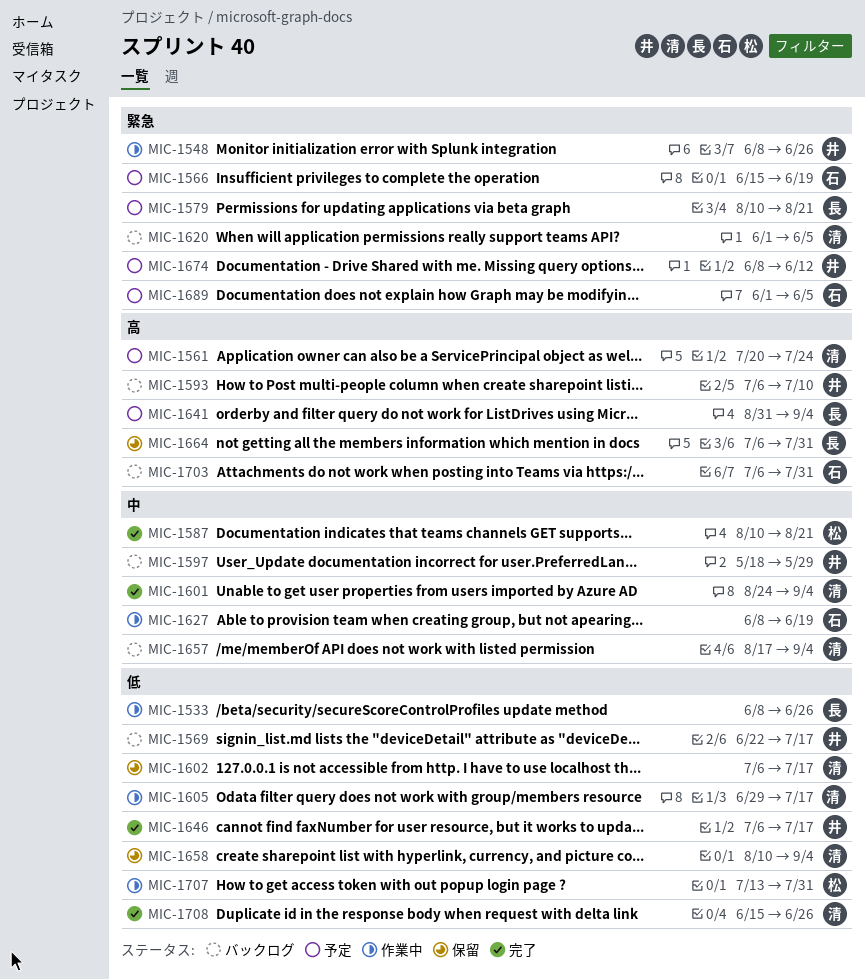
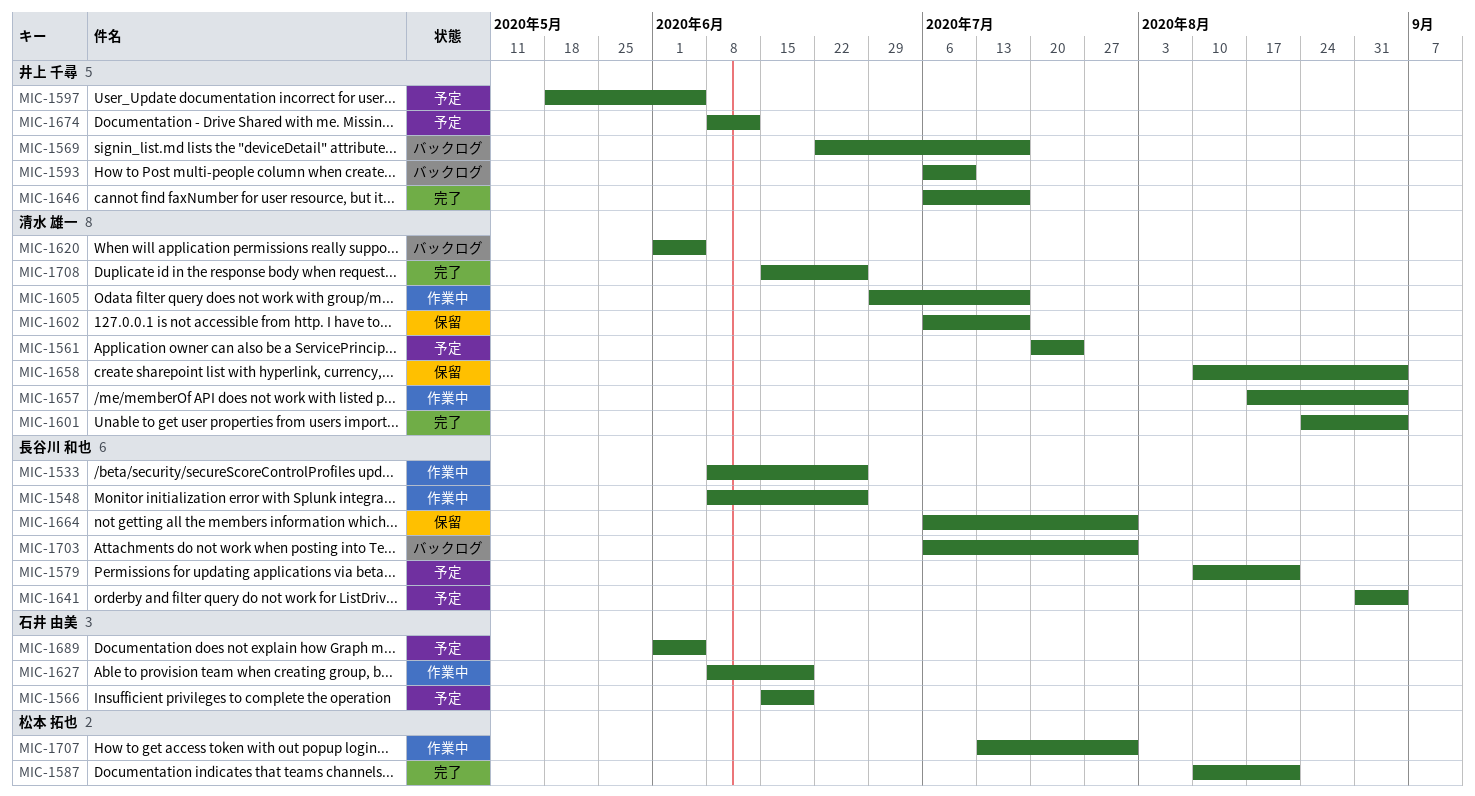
MIC-1548, owner: 井上 千尋 -> 長谷川 和也
MIC-1597, status: バックログ -> 予定
MIC-1597, due: May 29 -> Jun 5
MIC-1657, status: バックログ -> 作業中
MIC-1703, owner: 石井 由美 -> 長谷川 和也

